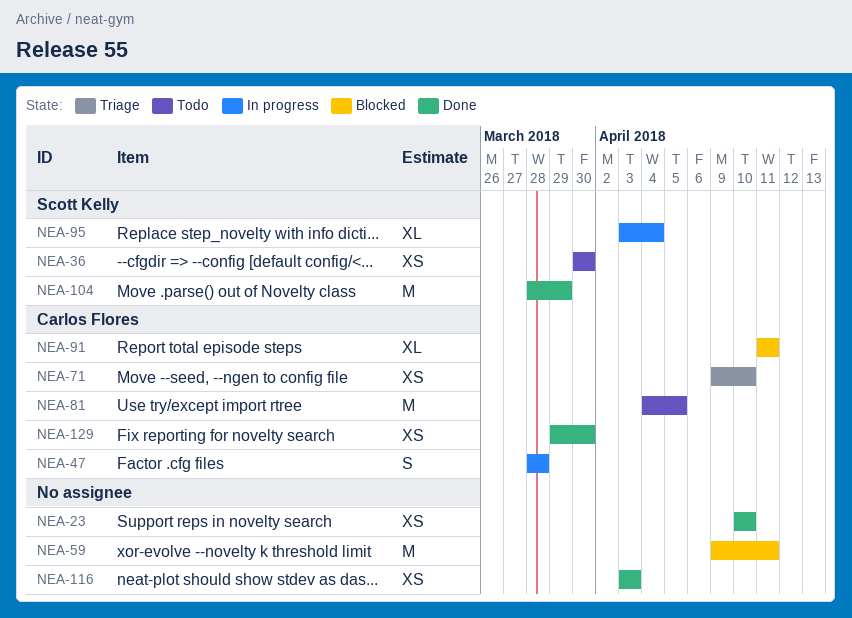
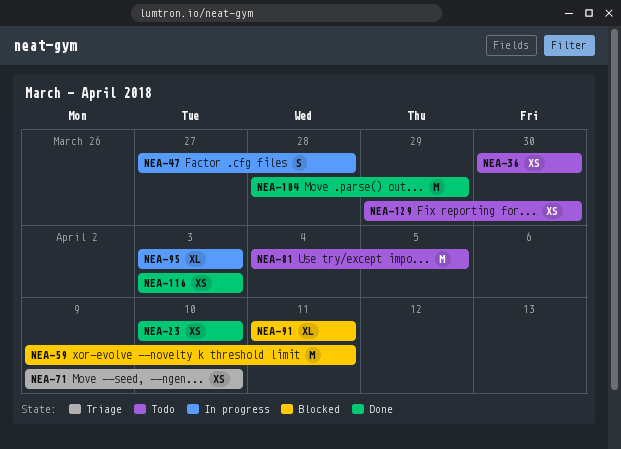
NEA-47, start: Mar 28 -> Mar 27
NEA-95, due: Apr 4 -> Apr 3
NEA-129, status: Done -> Todo

